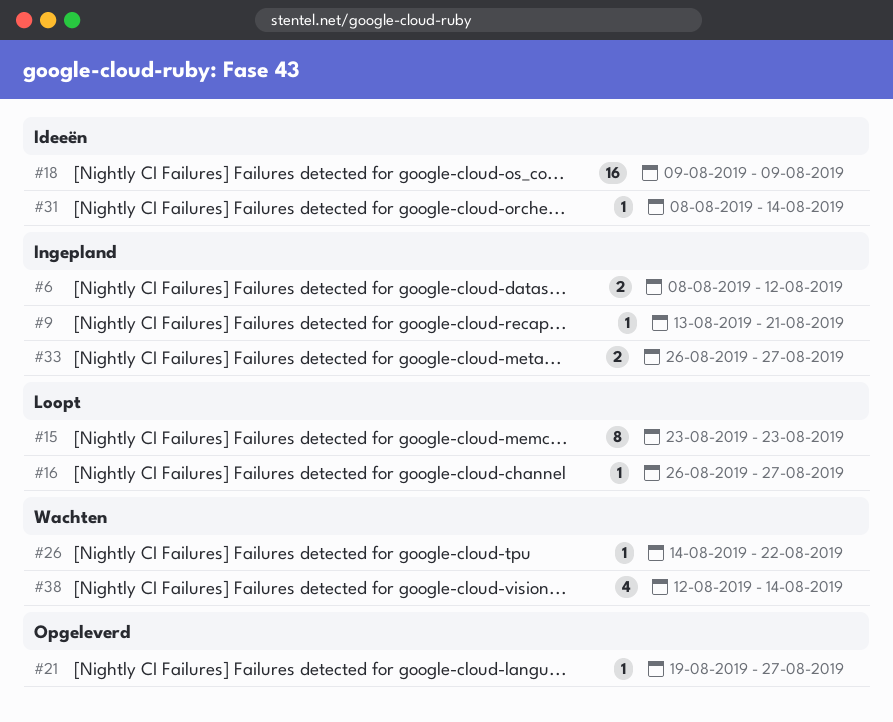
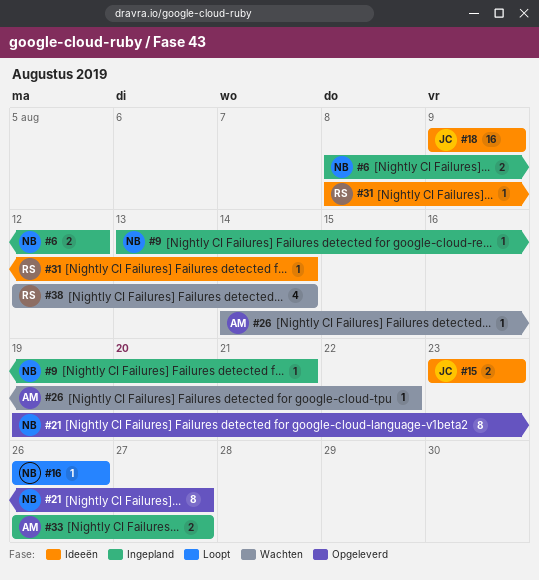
#15, status: Loopt -> Ideeën
#15, estimate: 8 -> 2
#16, due: Aug 27 -> Aug 26
#21, estimate: 1 -> 8

